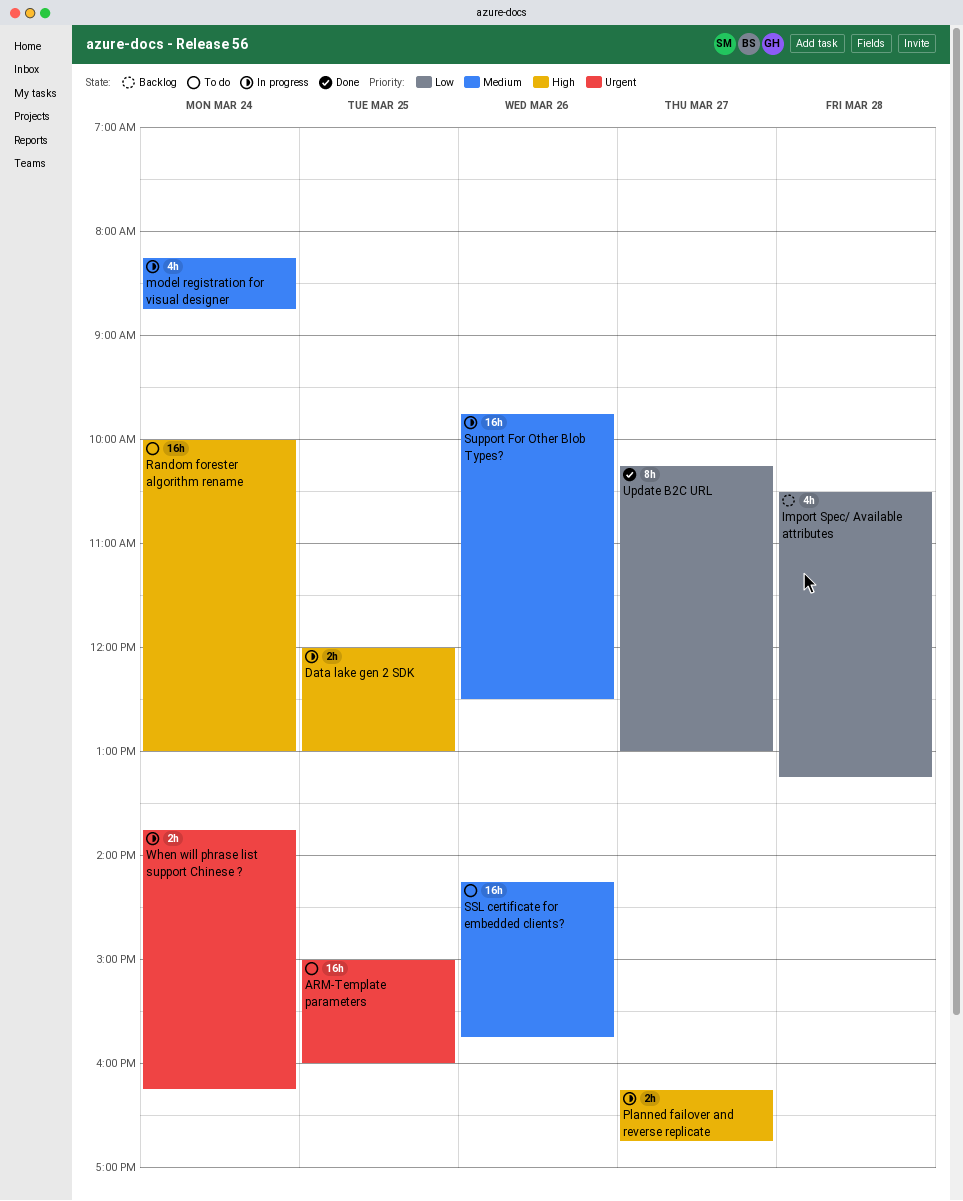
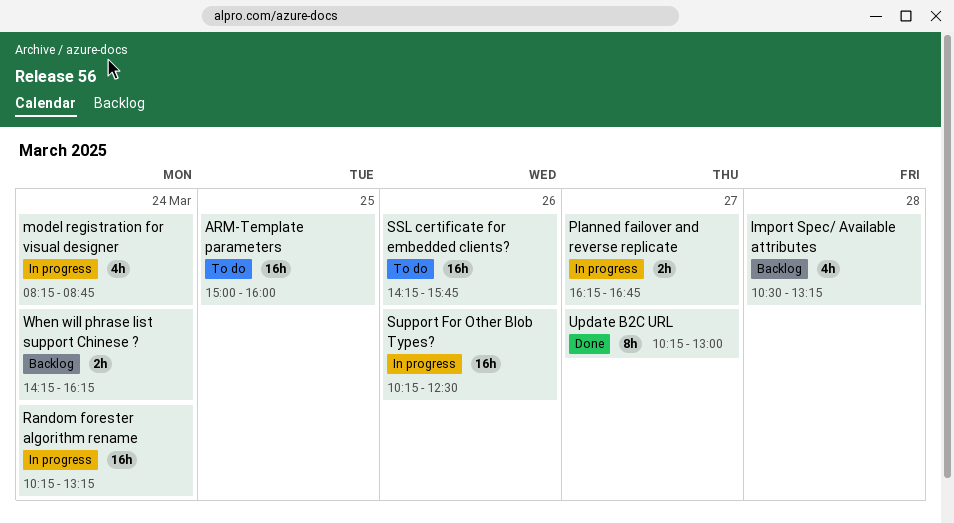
Data lake gen 2 SDK: present -> none
Random forester algorithm rename, status: To do -> In progress
Random forester algorithm rename, begins: 10:00 -> 10:15
Random forester algorithm rename, ends: 13:00 -> 13:15
Support For Other Blob Types?, begins: 09:45 -> 10:15
When will phrase list support Chinese ?, status: In progress -> Backlog
When will phrase list support Chinese ?, begins: 13:45 -> 14:15

